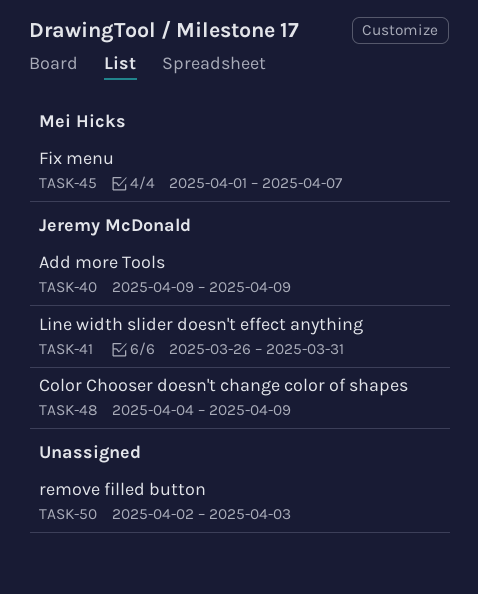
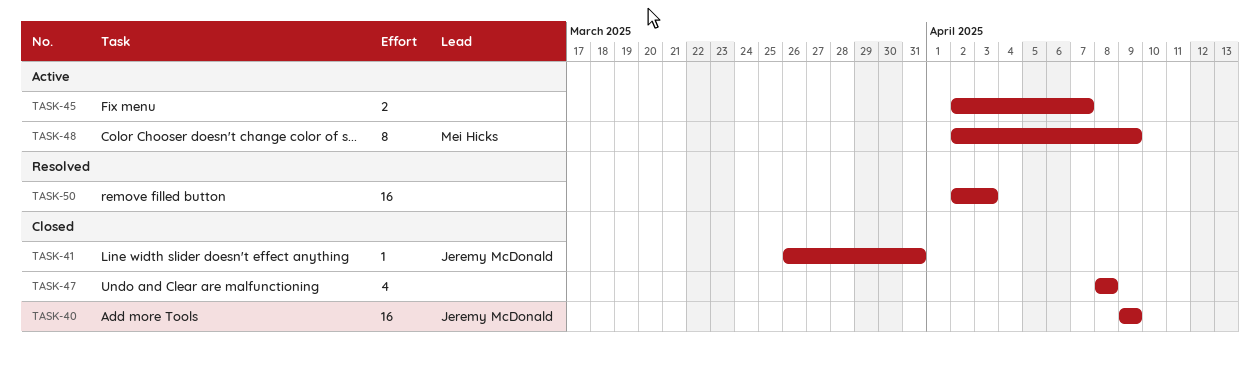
TASK-45, owner: Mei Hicks -> none
TASK-45, start: Apr 1 -> Apr 2
TASK-47: none -> present
TASK-48, owner: Jeremy McDonald -> Mei Hicks
TASK-48, start: Apr 4 -> Apr 2

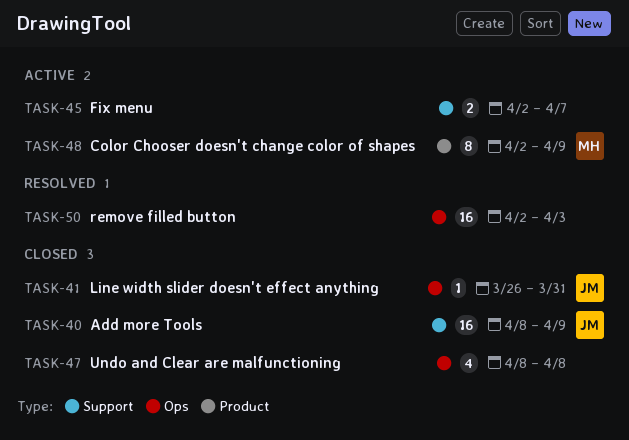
TASK-40, start: Apr 9 -> Apr 8

